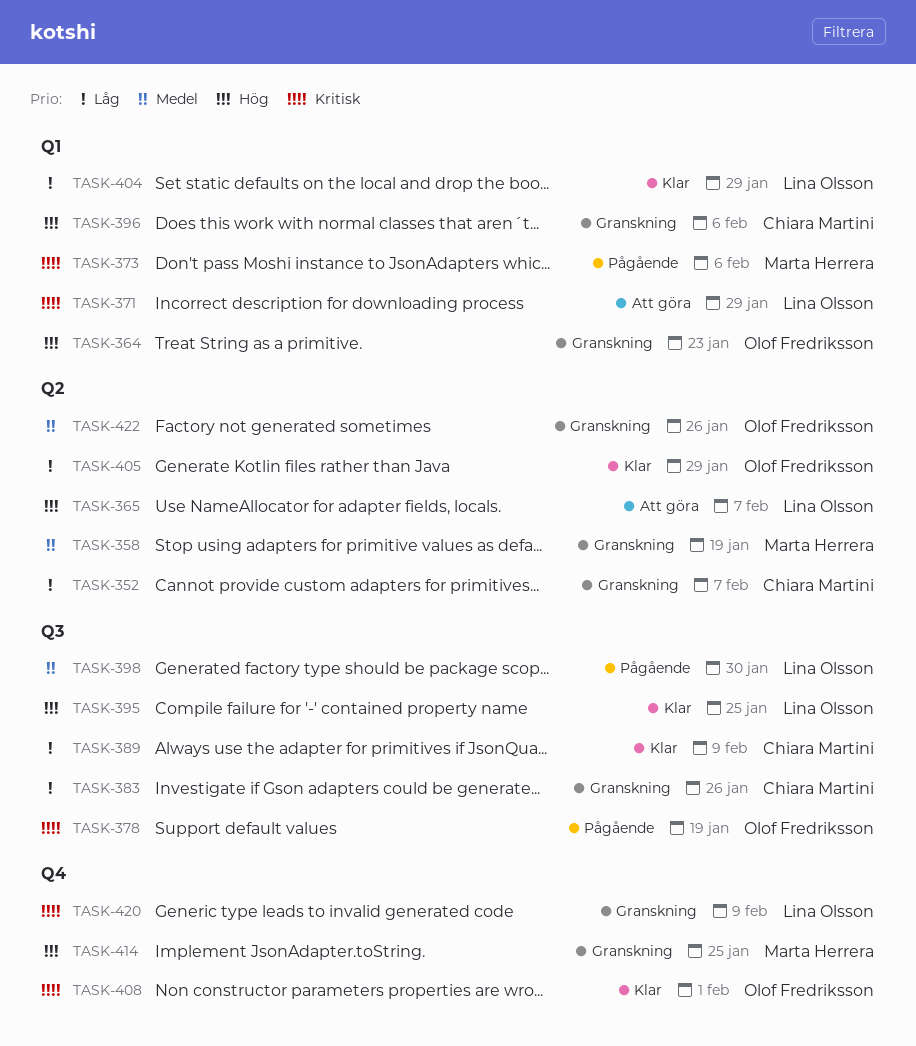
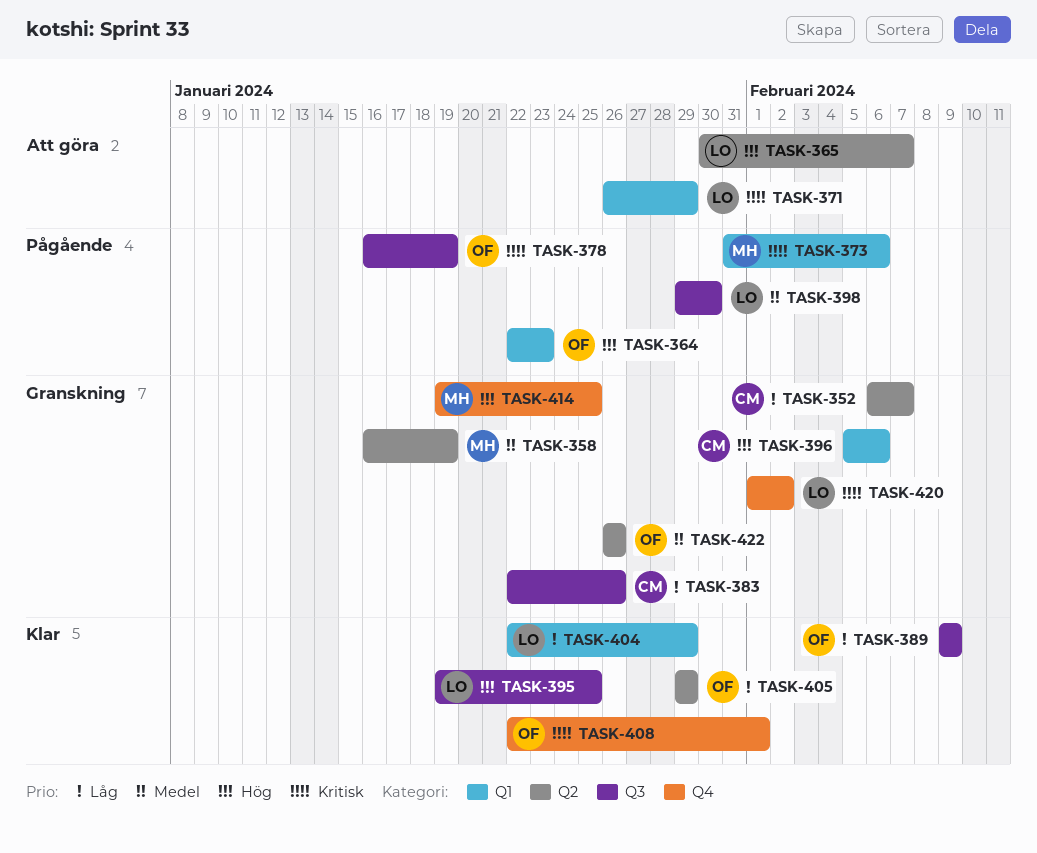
TASK-364, status: Granskning -> Pågående
TASK-389, owner: Chiara Martini -> Olof Fredriksson
TASK-420, due: Feb 9 -> Feb 2

